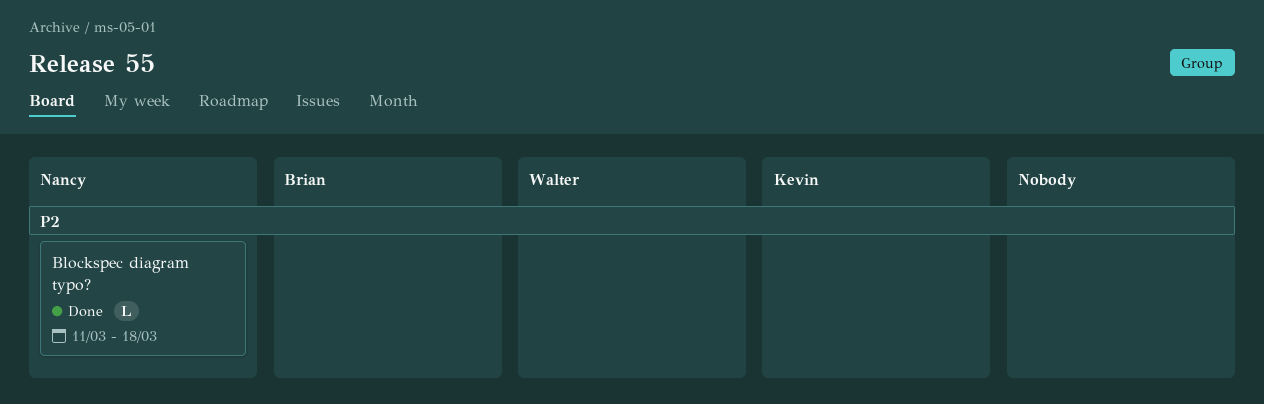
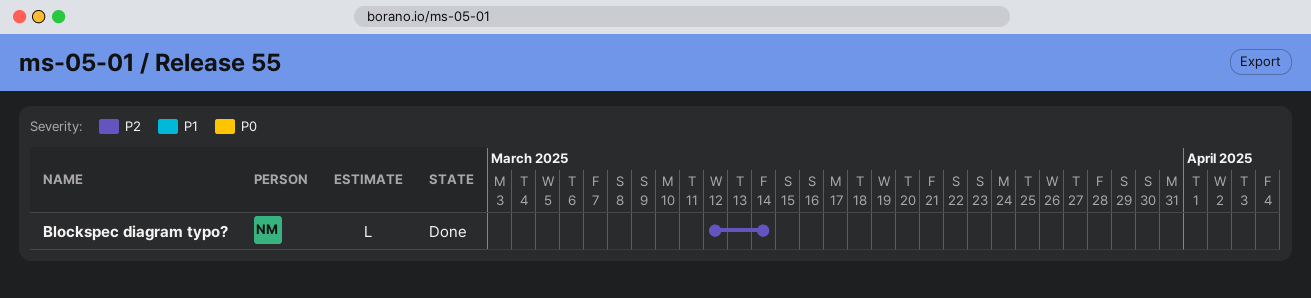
Blockspec diagram typo?, start: Mar 11 -> Mar 12
Blockspec diagram typo?, due: Mar 18 -> Mar 14

